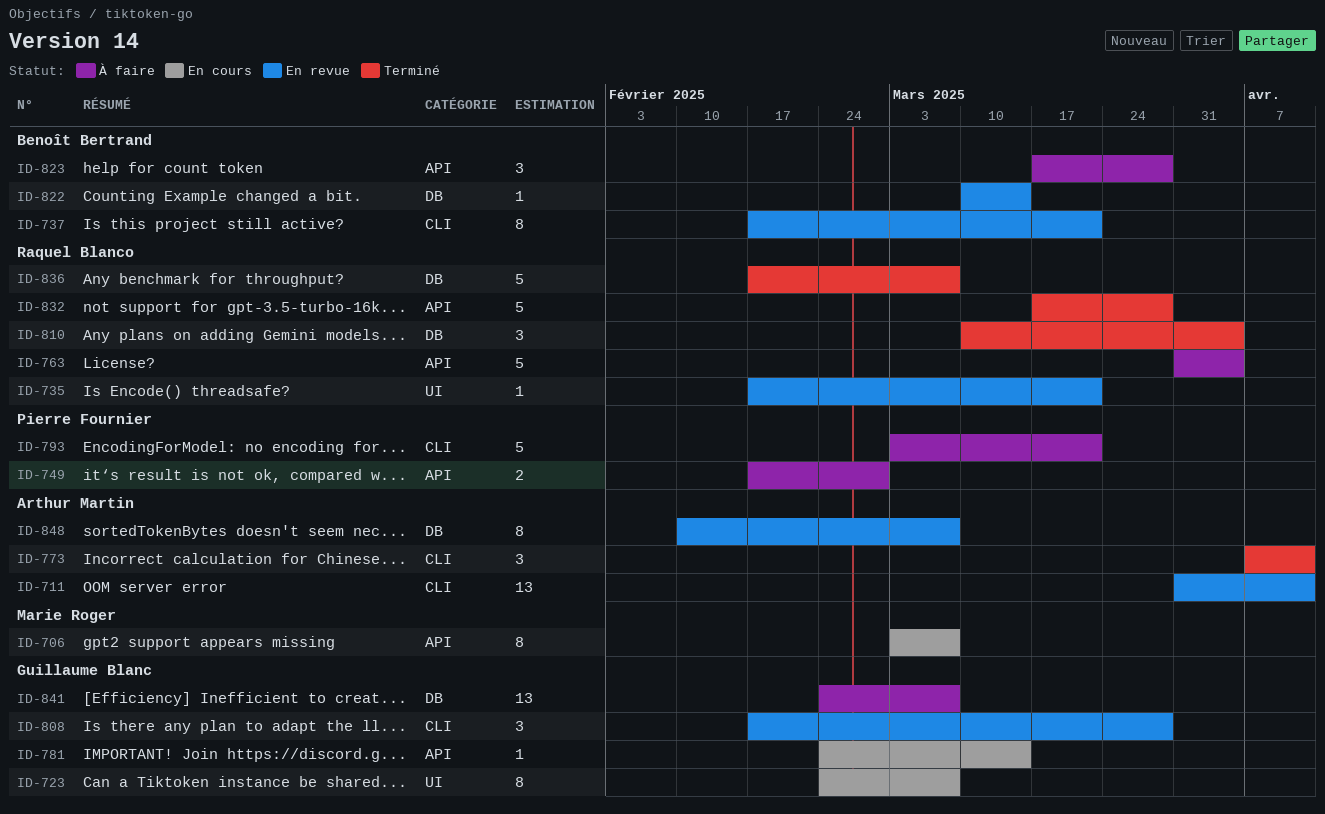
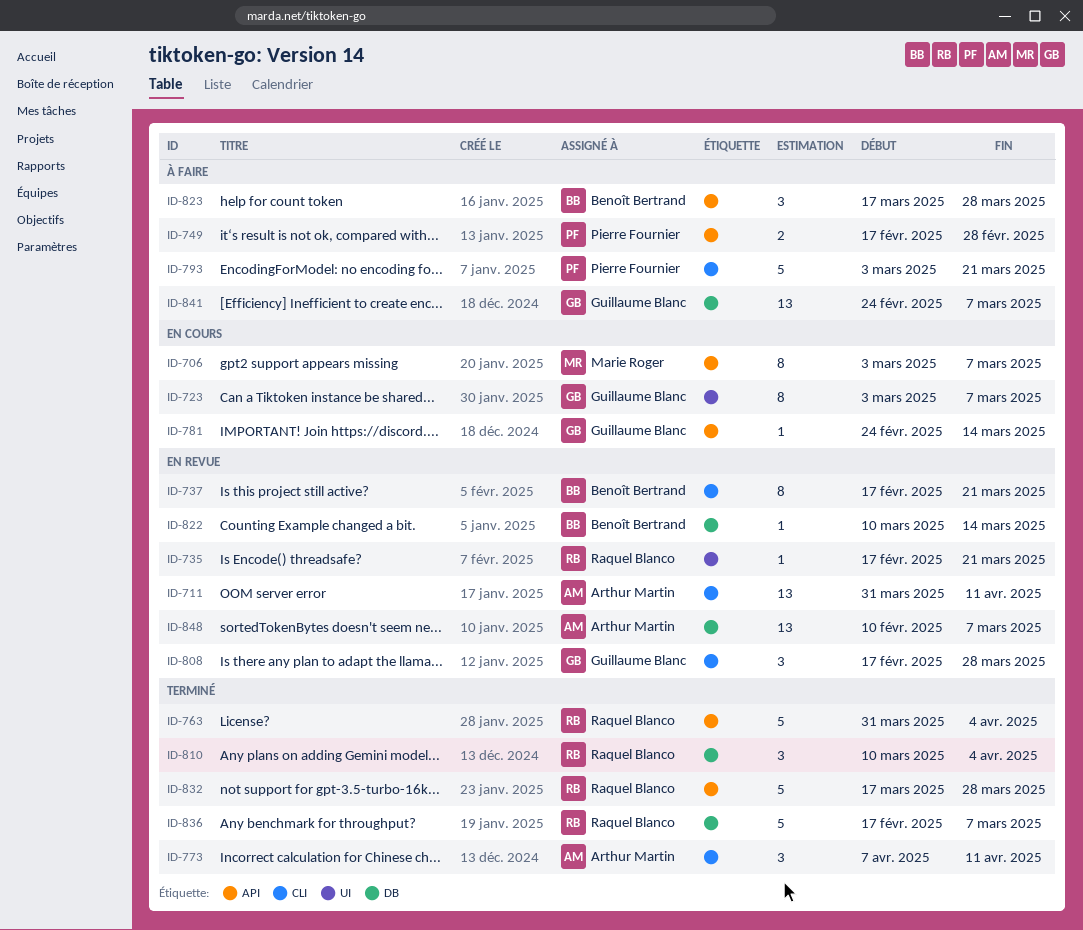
ID-723, start: Feb 24 -> Mar 3
ID-763, status: À faire -> Terminé
ID-848, estimate: 8 -> 13

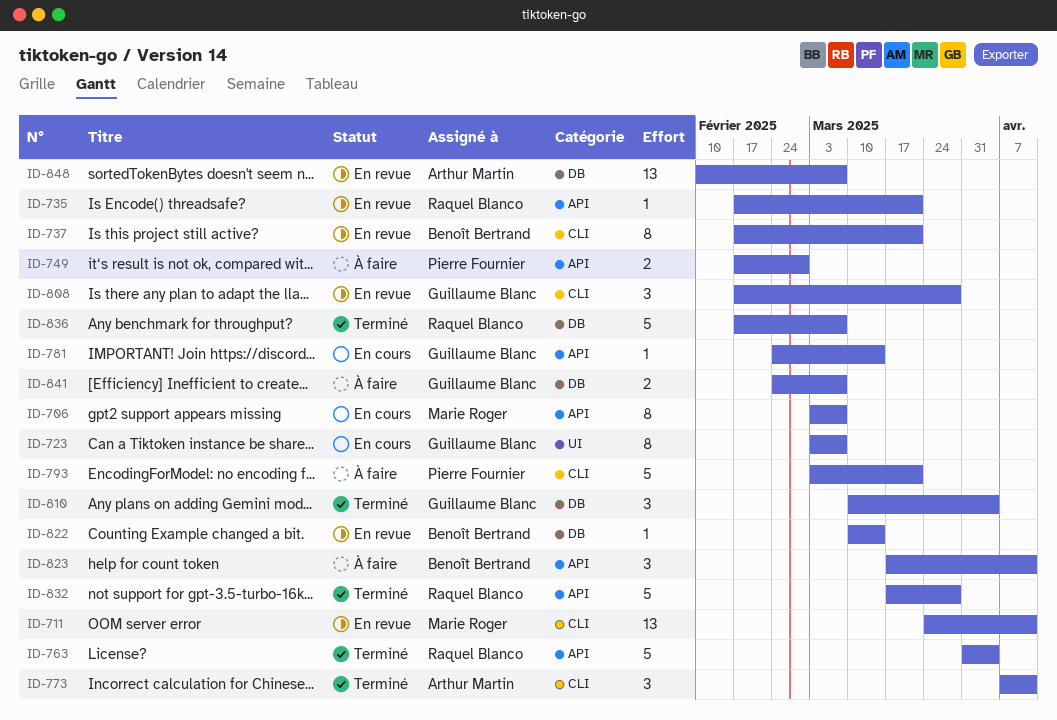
ID-711, owner: Arthur Martin -> Marie Roger
ID-711, start: Mar 31 -> Mar 24
ID-735, label: UI -> API
ID-810, owner: Raquel Blanco -> Guillaume Blanc
ID-823, due: Mar 28 -> Apr 11
ID-841, estimate: 13 -> 2

